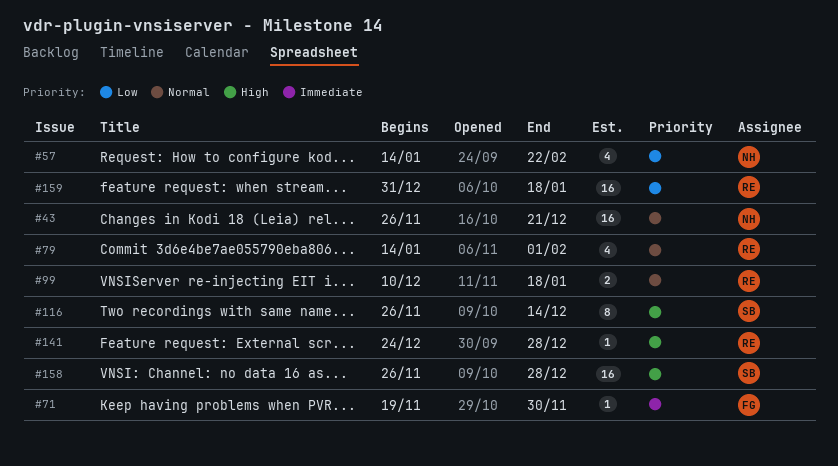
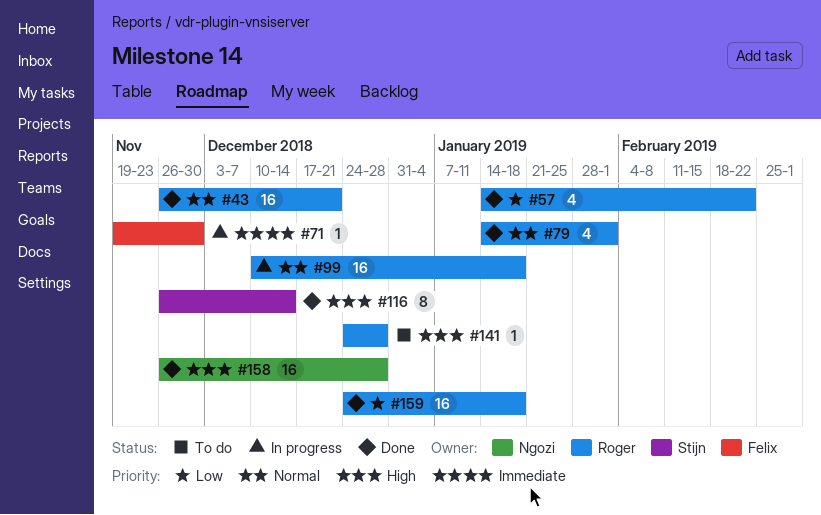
#43, owner: Ngozi -> Roger
#57, owner: Ngozi -> Roger
#99, estimate: 2 -> 16
#158, owner: Stijn -> Ngozi
#159, start: Dec 31 -> Dec 24

